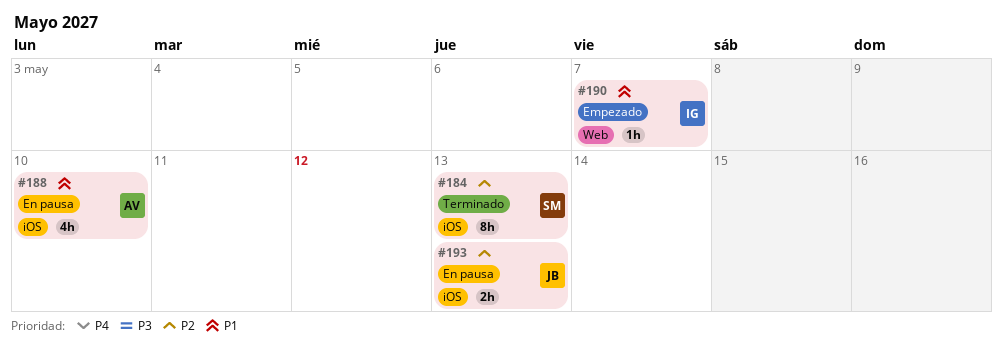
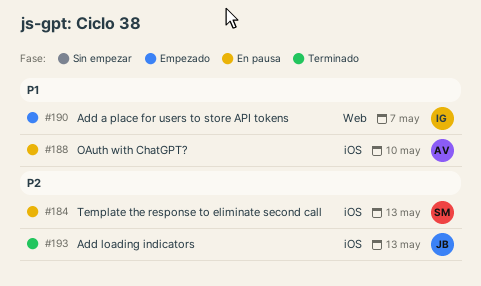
#184, status: Terminado -> En pausa
#193, status: En pausa -> Terminado

